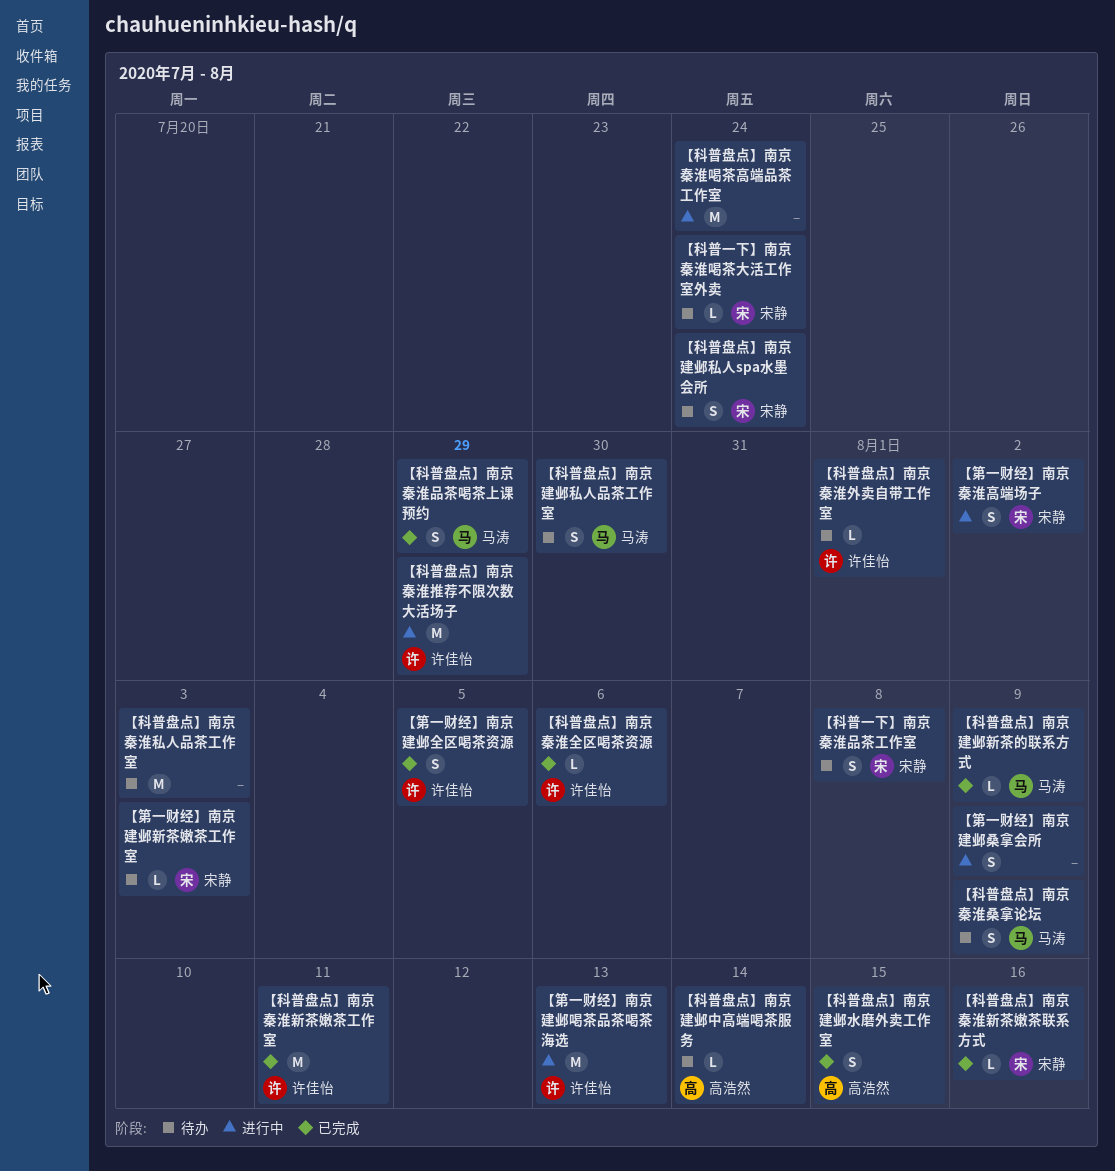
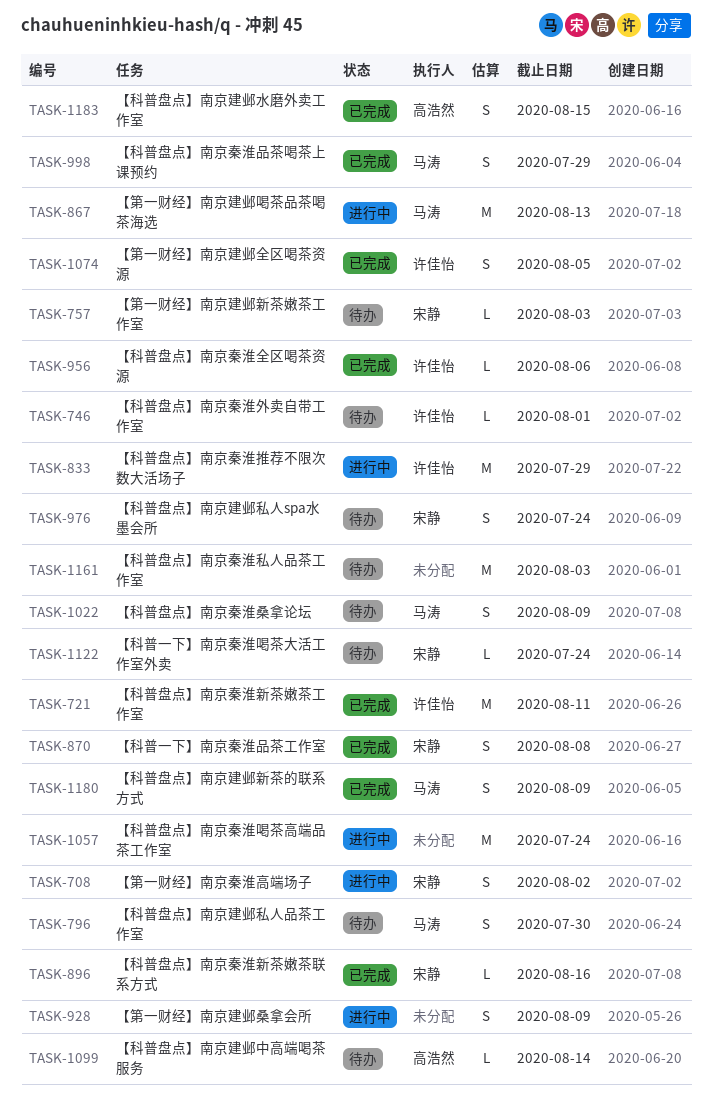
【科普一下】南京秦淮品茶工作室, status: 待办 -> 已完成
【科普盘点】南京建邺新茶的联系方式, estimate: L -> S
【第一财经】南京建邺喝茶品茶喝茶海选, owner: 许佳怡 -> 马涛

